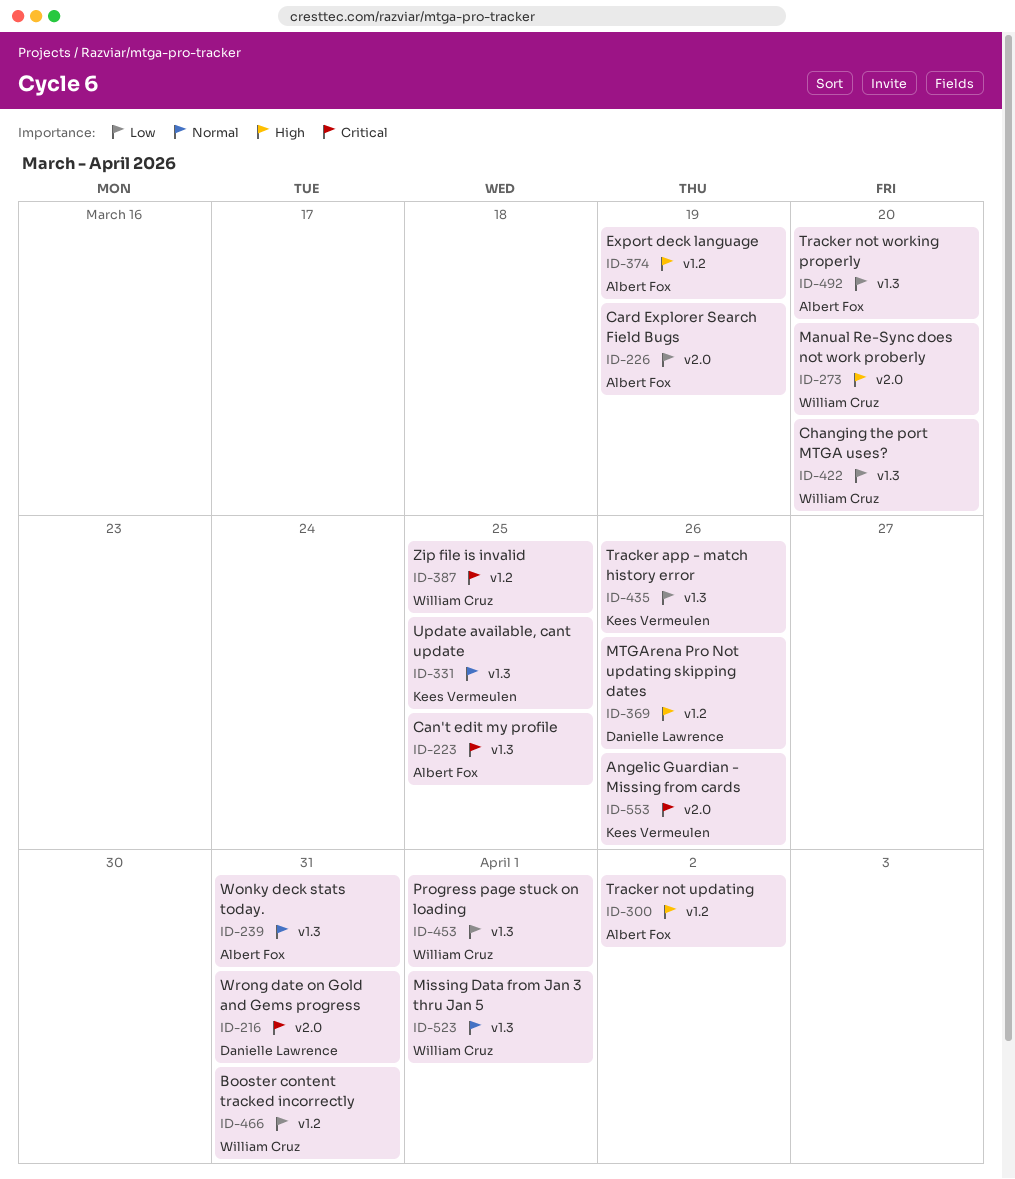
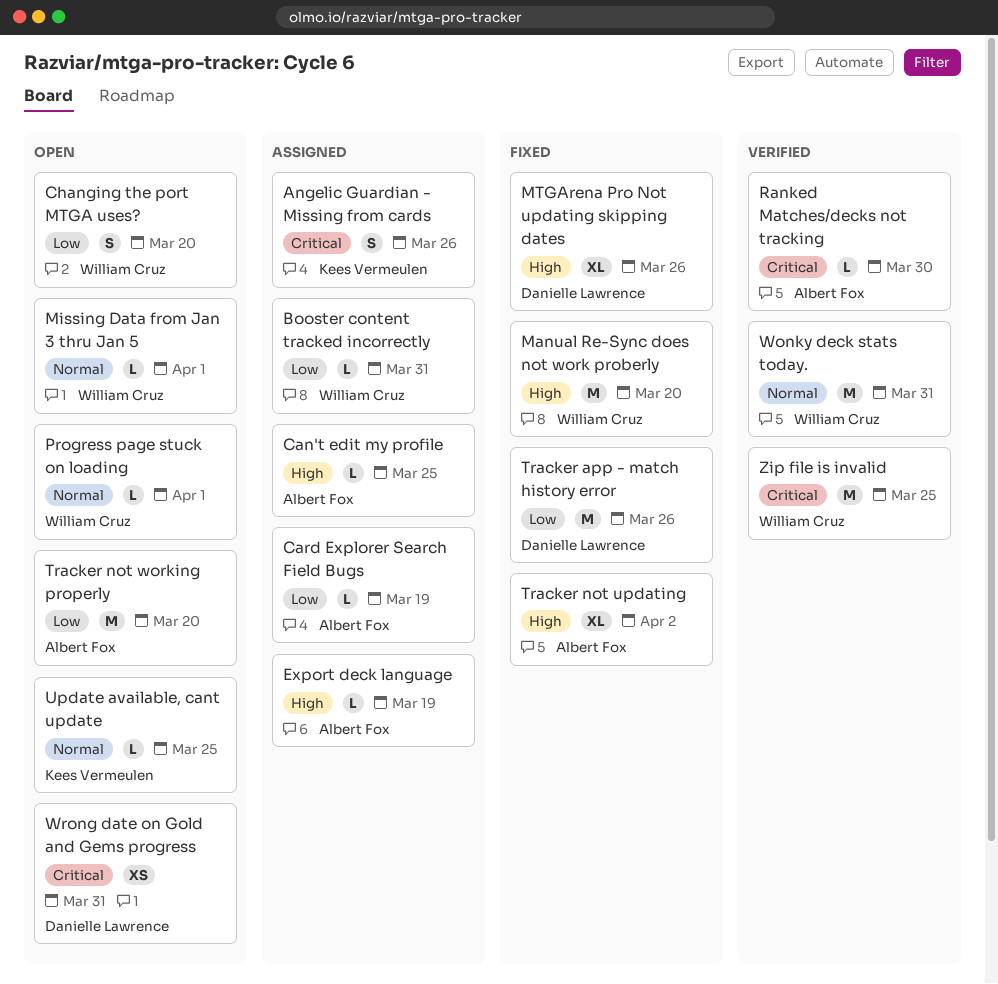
Can't edit my profile, priority: Critical -> High
Progress page stuck on loading, priority: Low -> Normal
Ranked Matches/decks not tracking: none -> present
Tracker app - match history error, owner: Kees Vermeulen -> Danielle Lawrence
Wonky deck stats today., owner: Albert Fox -> William Cruz

